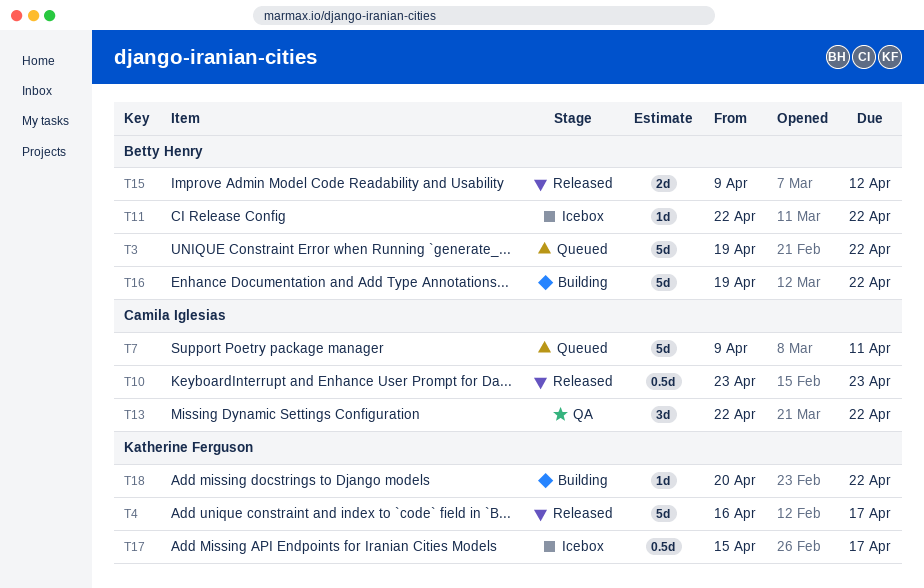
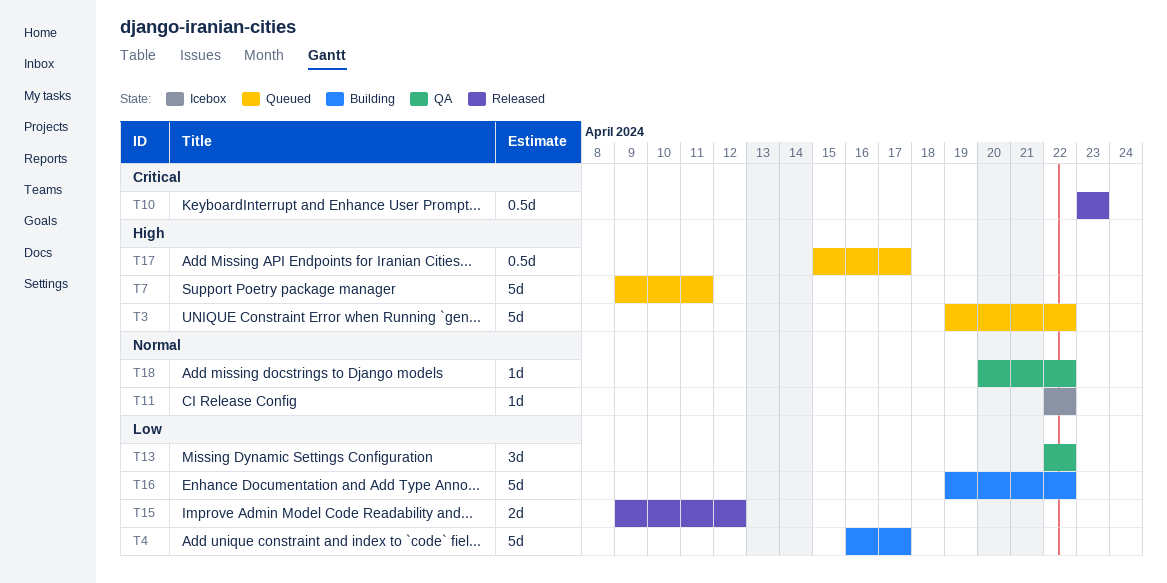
T4, status: Released -> Building
T17, status: Icebox -> Queued
T18, status: Building -> QA

